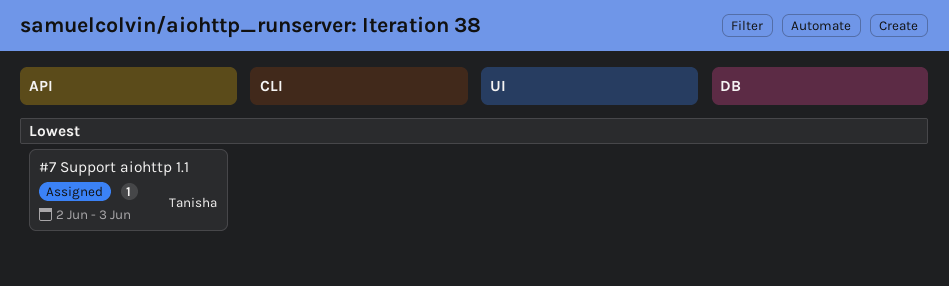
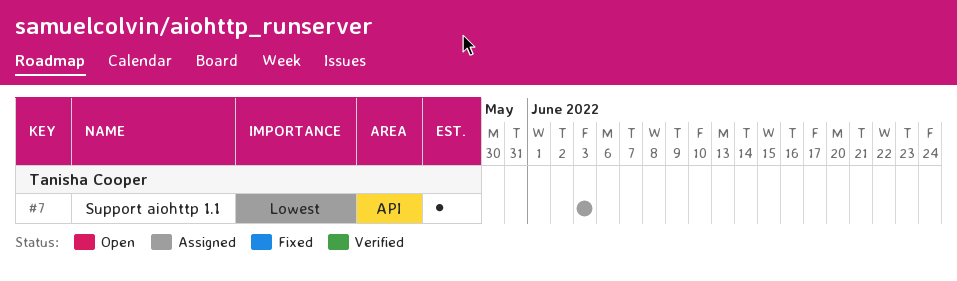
#7, start: Jun 2 -> Jun 3

